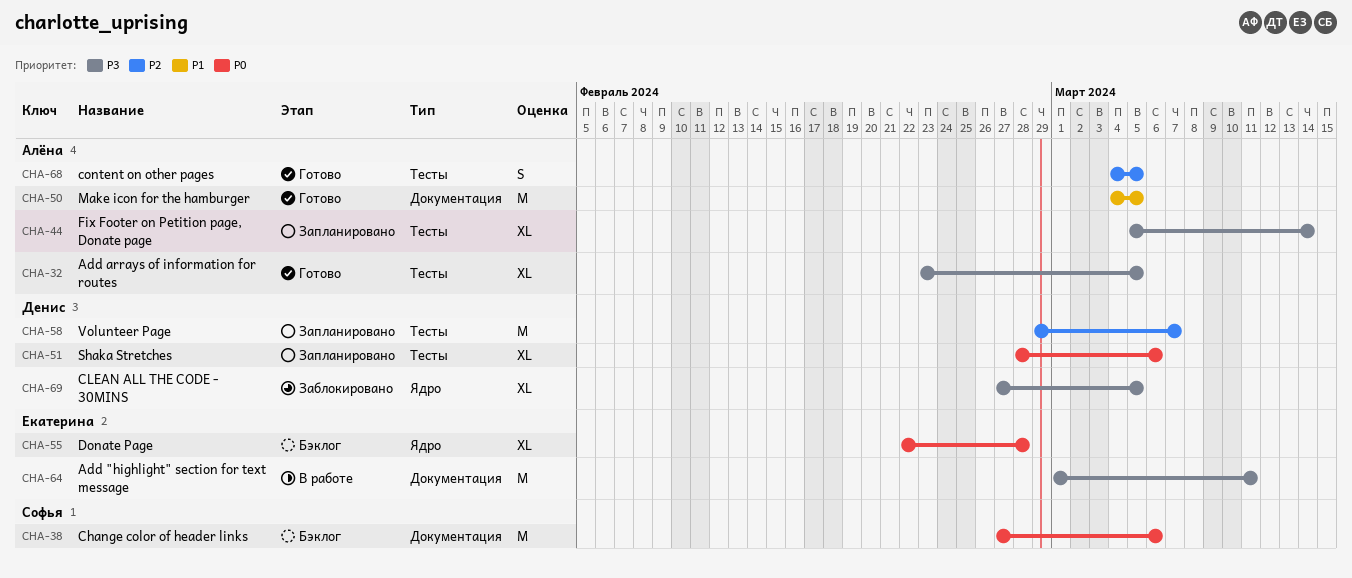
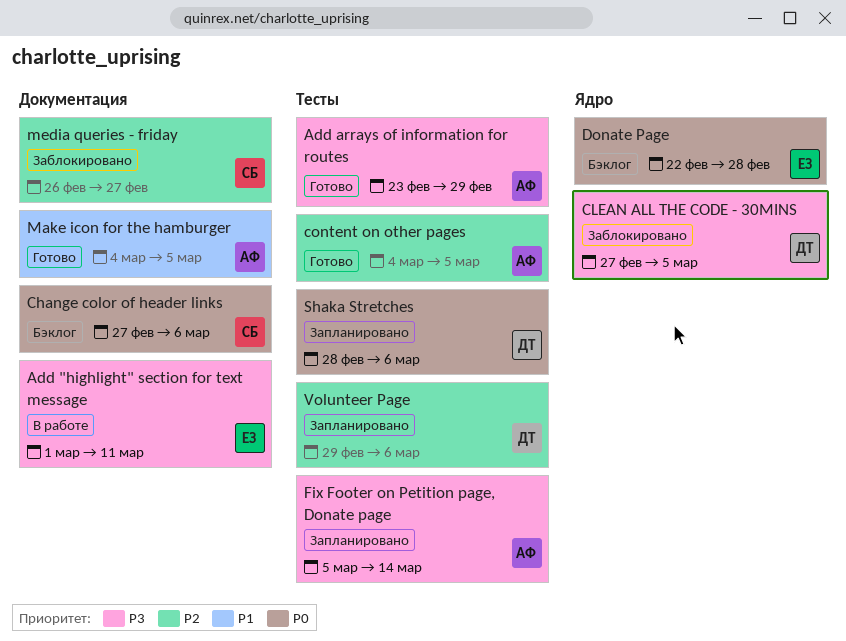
Add arrays of information for routes, due: Mar 5 -> Feb 29
media queries - friday: none -> present
Volunteer Page, due: Mar 7 -> Mar 6

